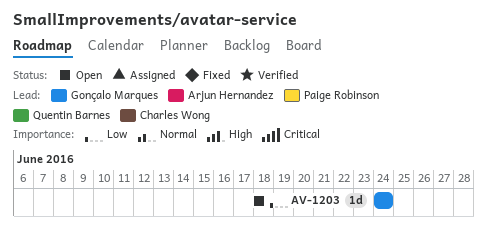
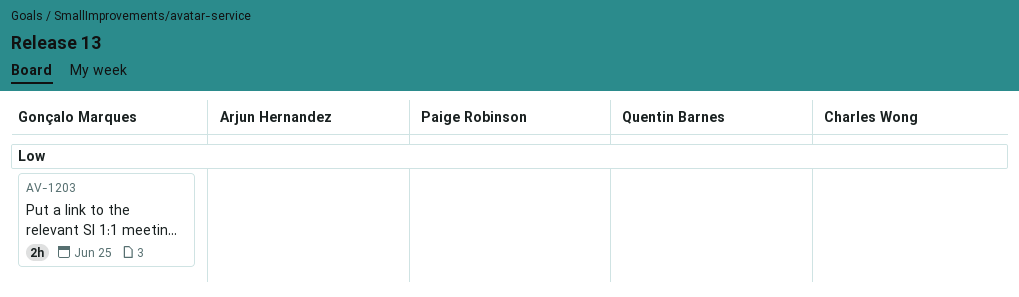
AV-1203, estimate: 1d -> 2h
AV-1203, due: Jun 24 -> Jun 25

